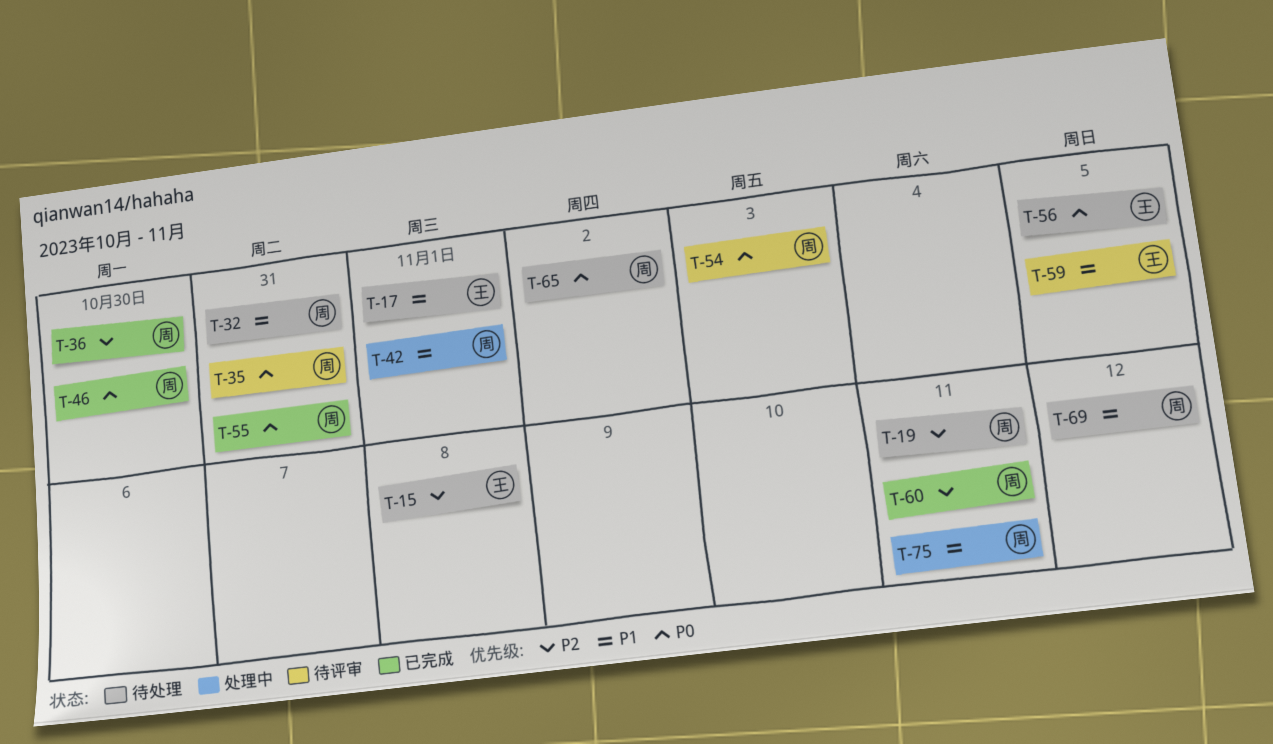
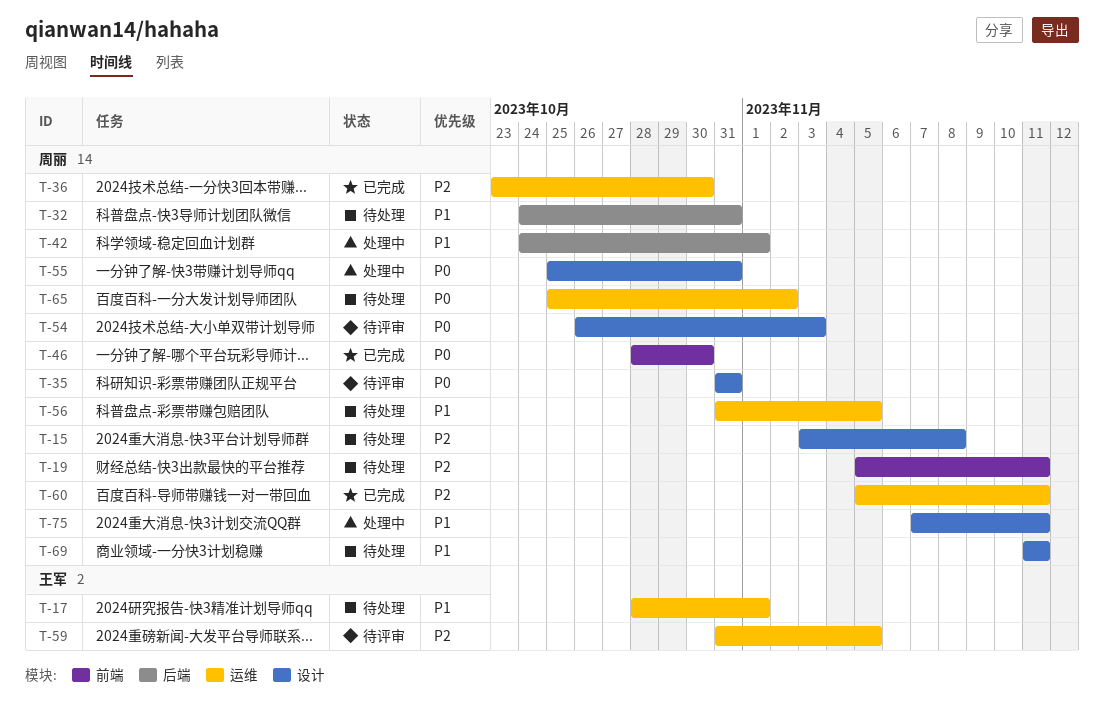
T-15, owner: 王军 -> 周丽
T-55, status: 已完成 -> 处理中
T-56, owner: 王军 -> 周丽
T-56, priority: P0 -> P1
T-59, priority: P1 -> P2
T-69, due: Nov 12 -> Nov 11

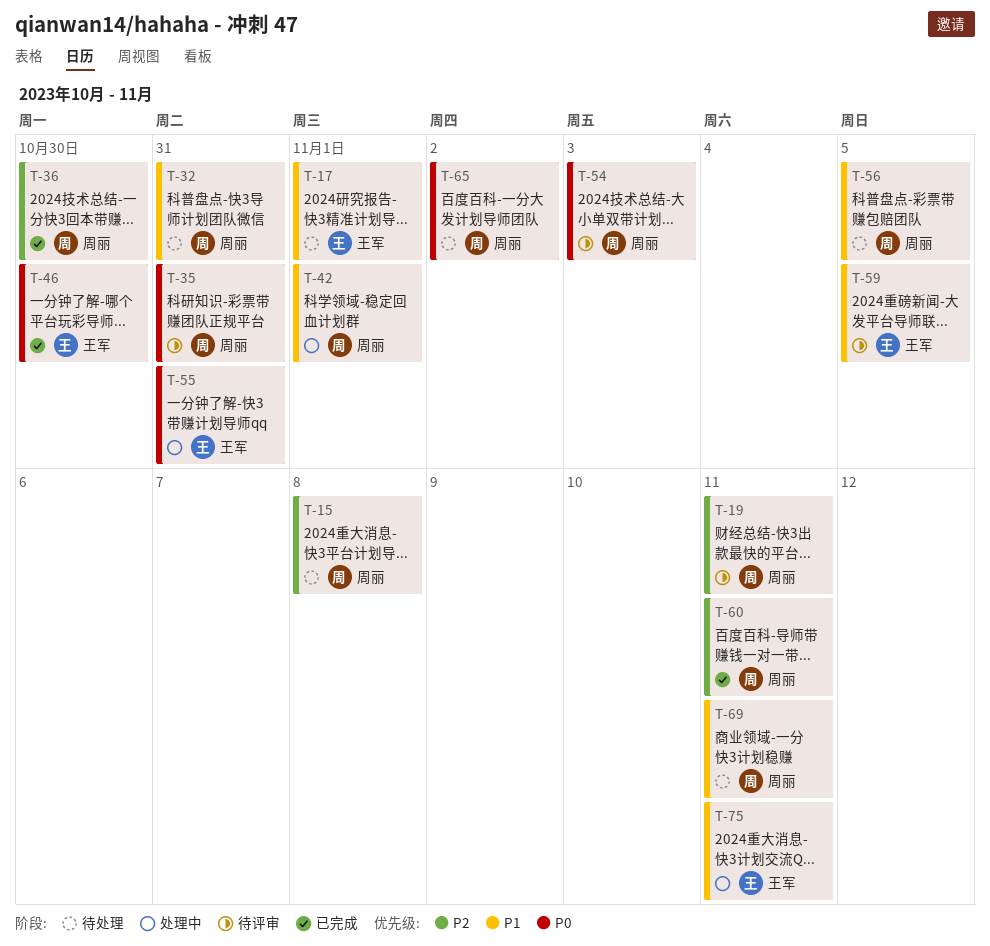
T-19, status: 待处理 -> 待评审
T-46, owner: 周丽 -> 王军
T-55, owner: 周丽 -> 王军
T-59, priority: P2 -> P1
T-75, owner: 周丽 -> 王军

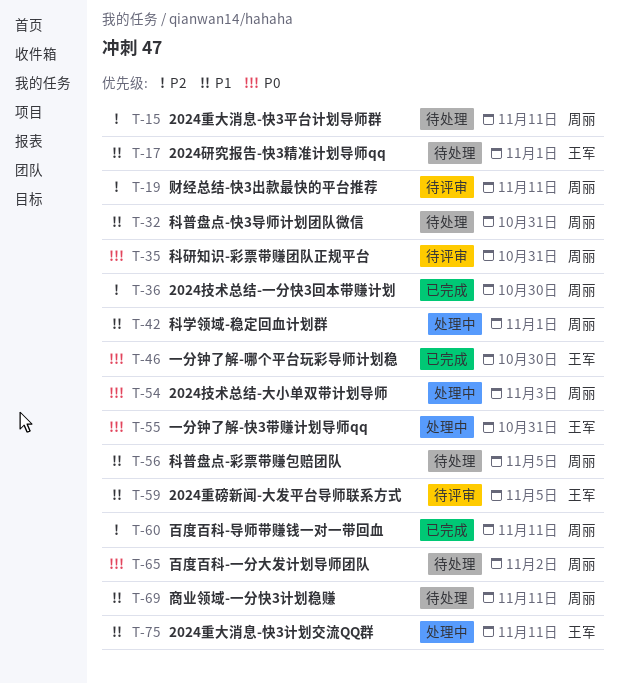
T-15, due: Nov 8 -> Nov 11
T-54, status: 待评审 -> 处理中

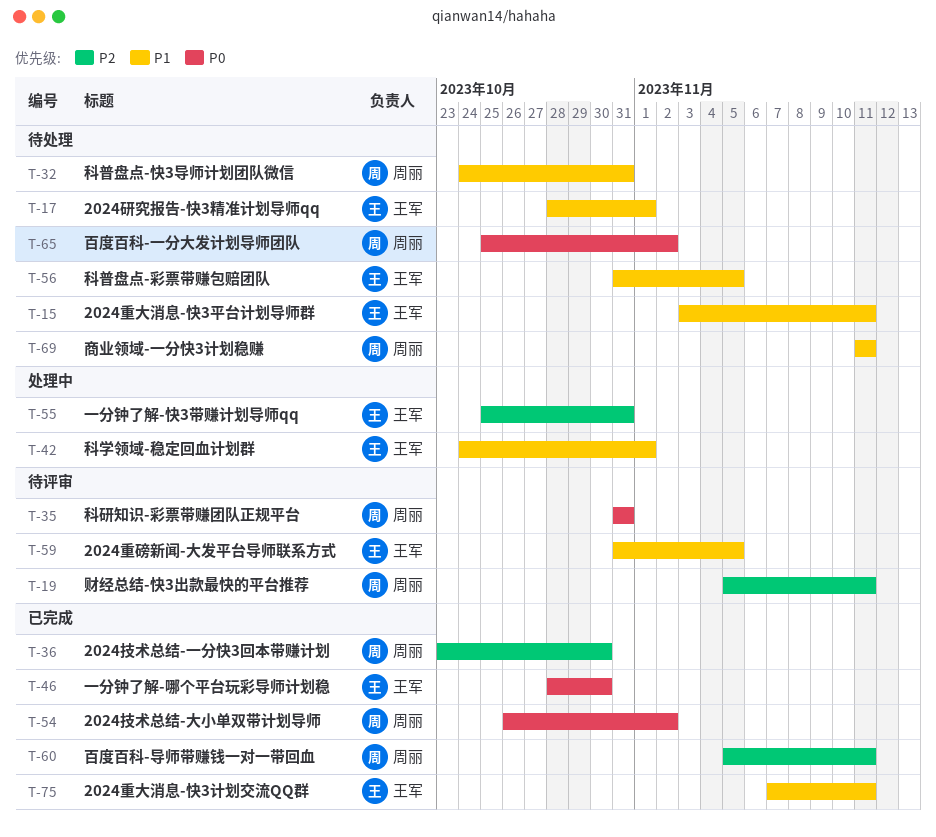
T-15, owner: 周丽 -> 王军
T-15, priority: P2 -> P1
T-42, owner: 周丽 -> 王军
T-54, status: 处理中 -> 已完成
T-54, due: Nov 3 -> Nov 2
T-55, priority: P0 -> P2
T-56, owner: 周丽 -> 王军
T-75, status: 处理中 -> 已完成

